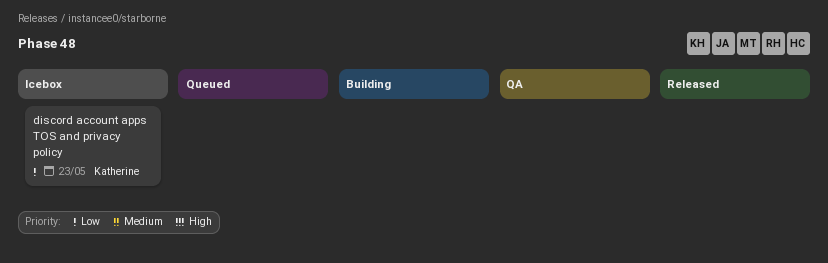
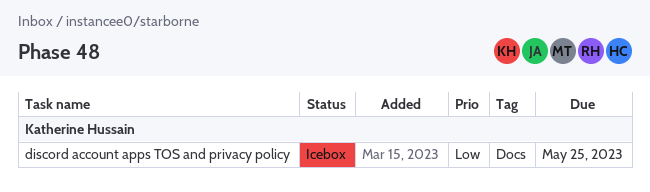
discord account apps TOS and privacy policy, due: May 23 -> May 25

